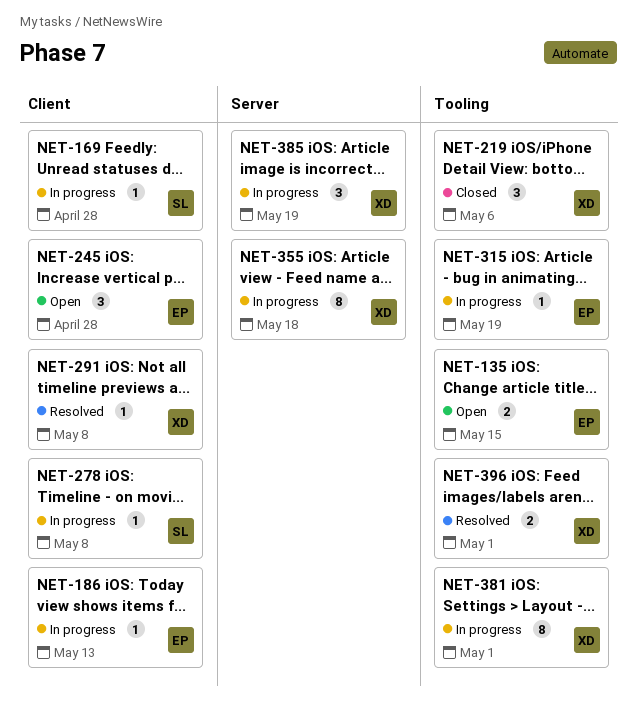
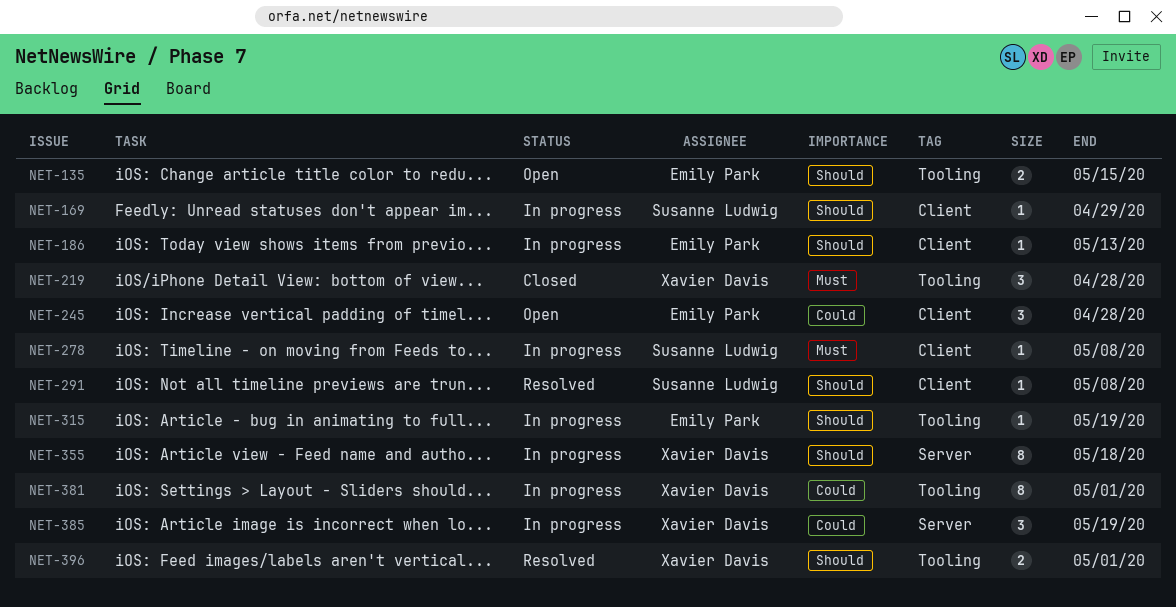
NET-169, due: Apr 28 -> Apr 29
NET-219, due: May 6 -> Apr 28
NET-291, owner: Xavier Davis -> Susanne Ludwig

